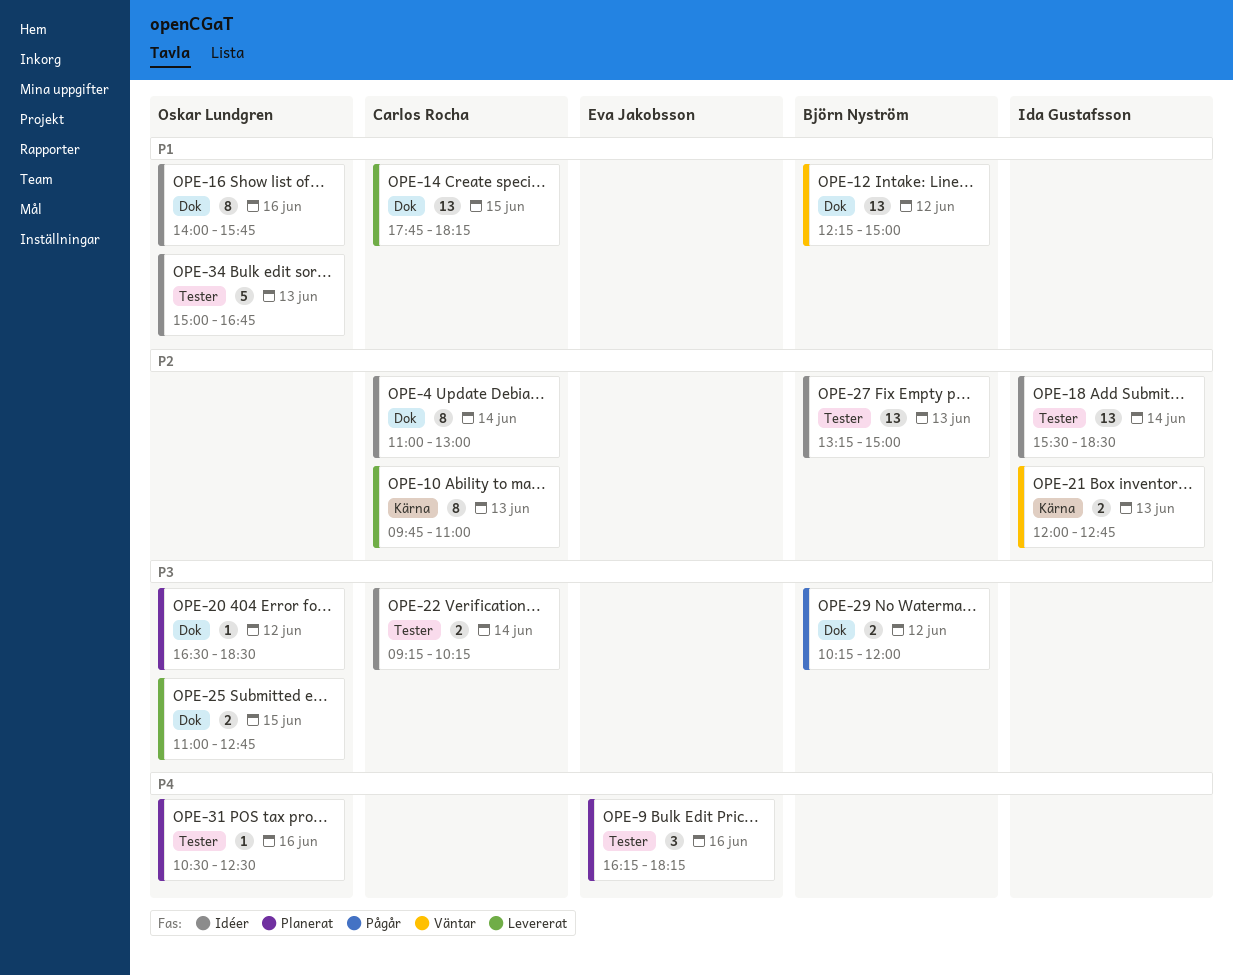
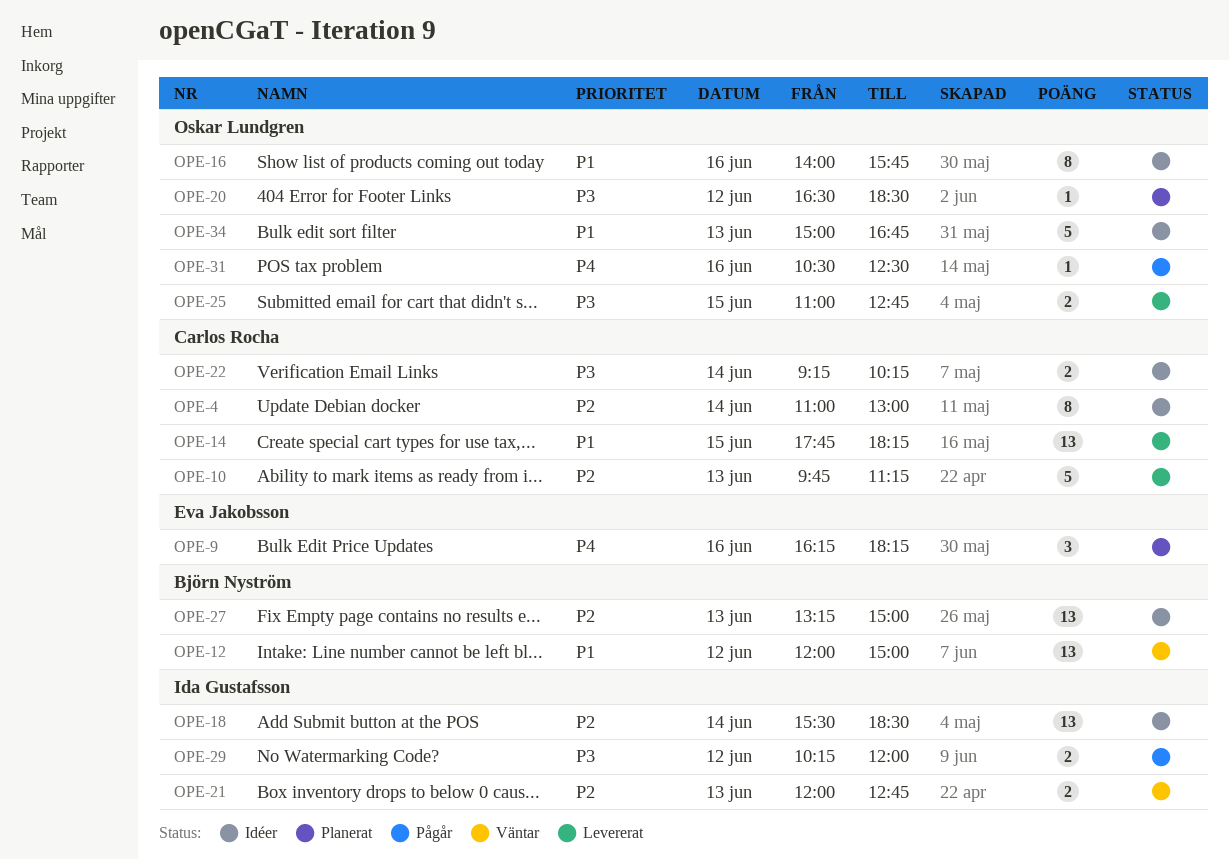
OPE-10, estimate: 8 -> 5
OPE-10, ends: 11:00 -> 11:15
OPE-12, begins: 12:15 -> 12:00
OPE-29, owner: Björn Nyström -> Ida Gustafsson
OPE-31, status: Planerat -> Pågår

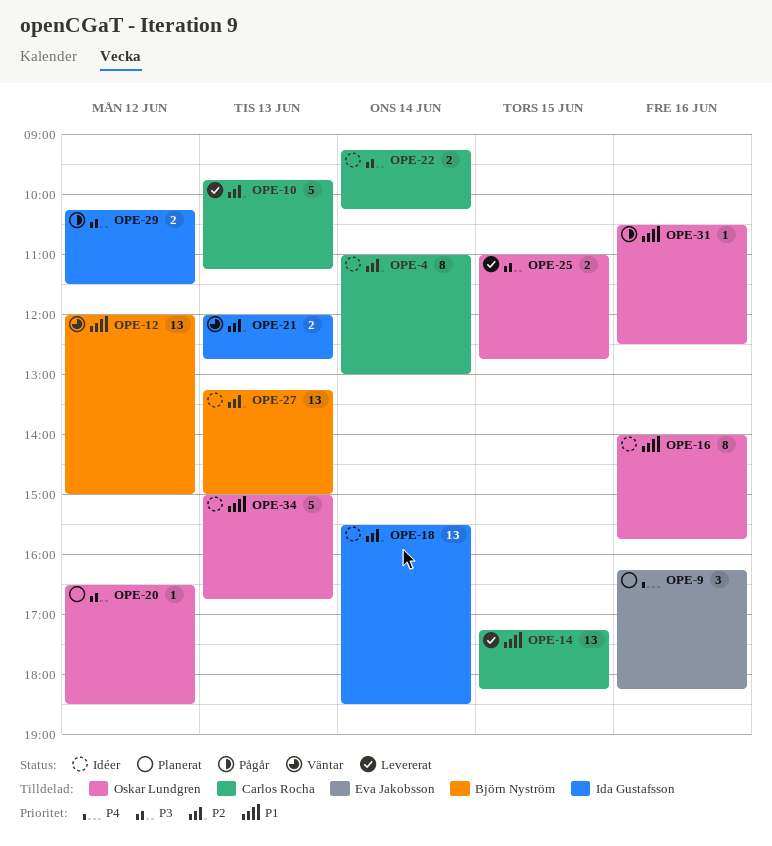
OPE-14, begins: 17:45 -> 17:15
OPE-29, ends: 12:00 -> 11:30
OPE-31, priority: P4 -> P1

